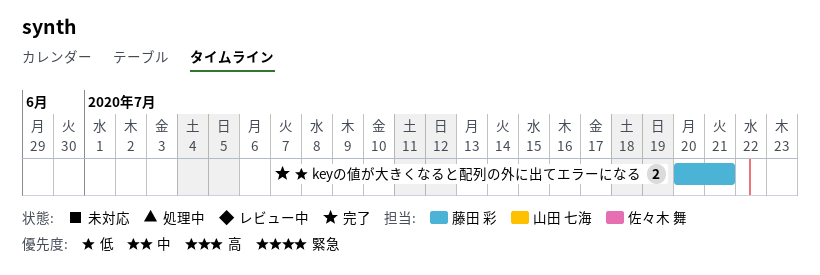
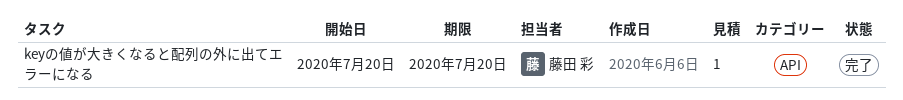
keyの値が大きくなると配列の外に出てエラーになる, estimate: 2 -> 1
keyの値が大きくなると配列の外に出てエラーになる, due: Jul 21 -> Jul 20

